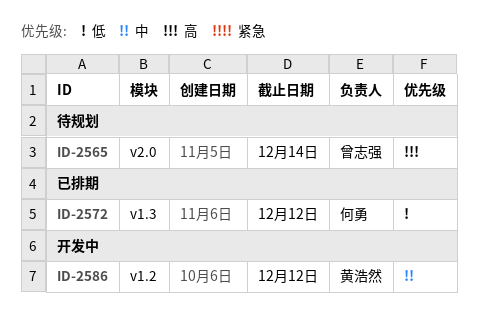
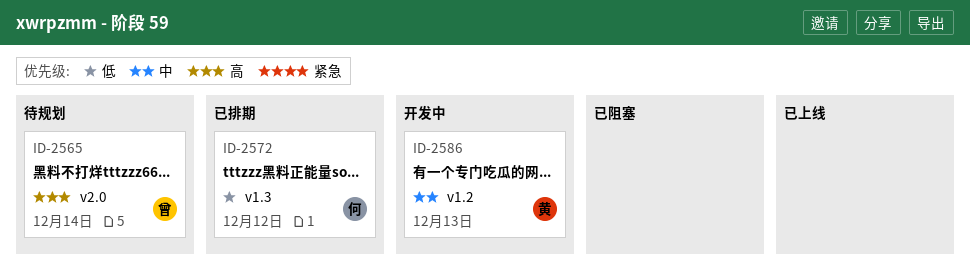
ID-2586, due: Dec 12 -> Dec 13

